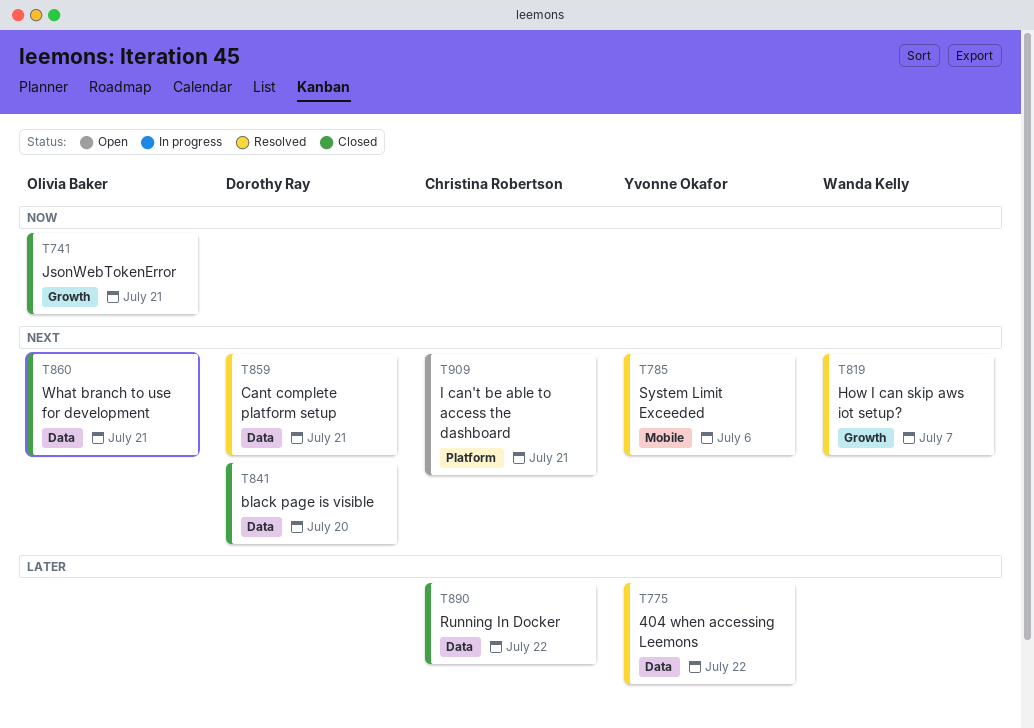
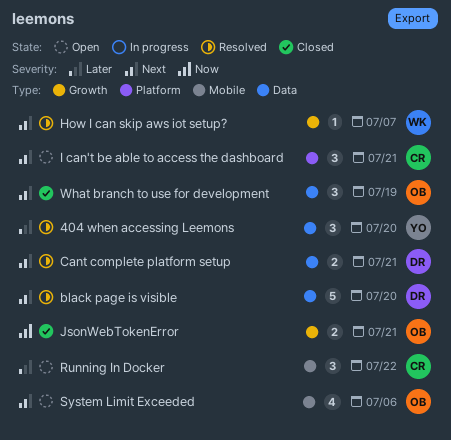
404 when accessing Leemons, due: Jul 22 -> Jul 20
black page is visible, status: Closed -> Resolved
Running In Docker, status: Closed -> Open
Running In Docker, label: Data -> Mobile
System Limit Exceeded, status: Resolved -> Open
System Limit Exceeded, owner: Yvonne Okafor -> Olivia Baker
What branch to use for development, due: Jul 21 -> Jul 19

